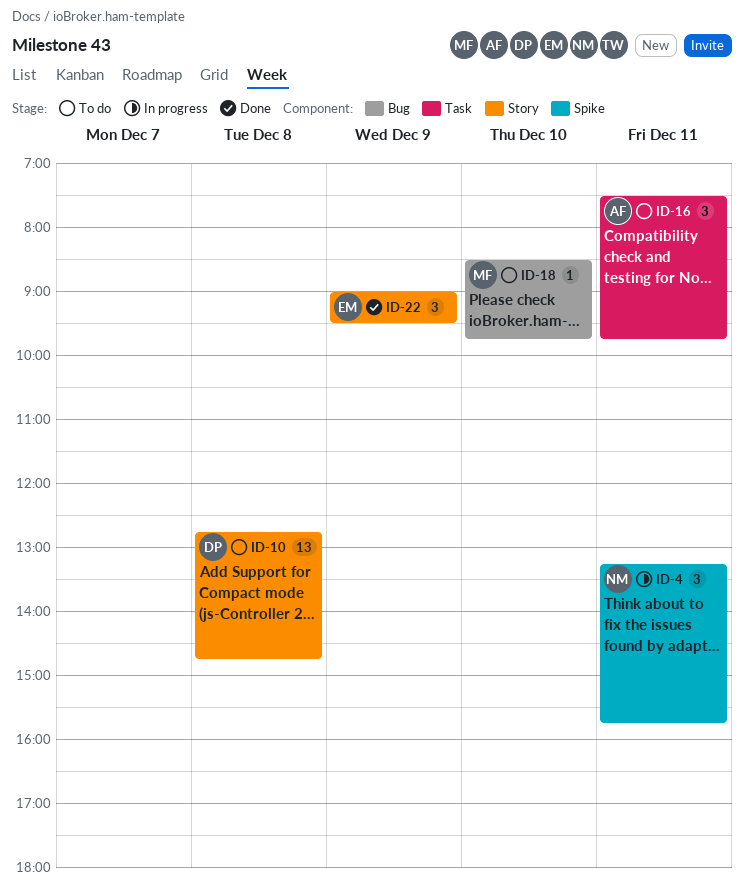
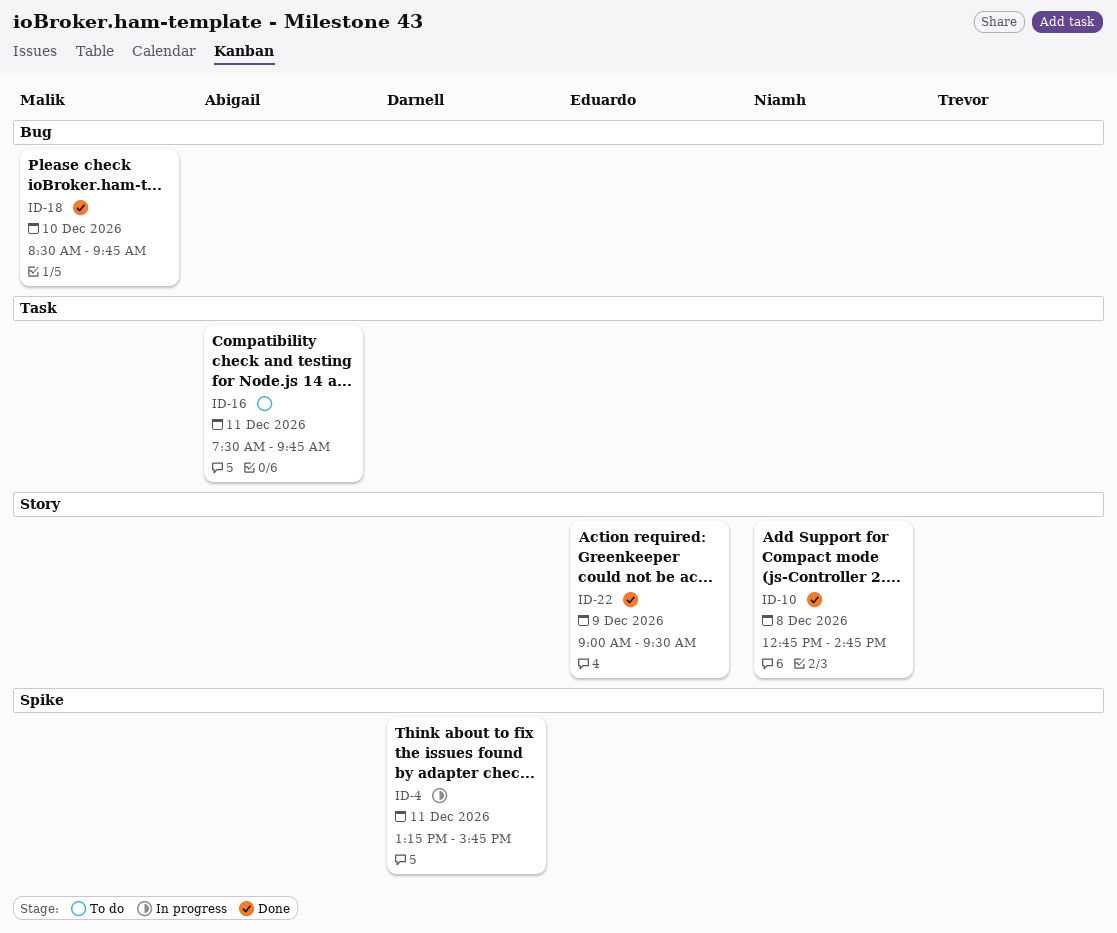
ID-4, owner: Niamh -> Darnell
ID-10, status: To do -> Done
ID-10, owner: Darnell -> Niamh
ID-18, status: To do -> Done

